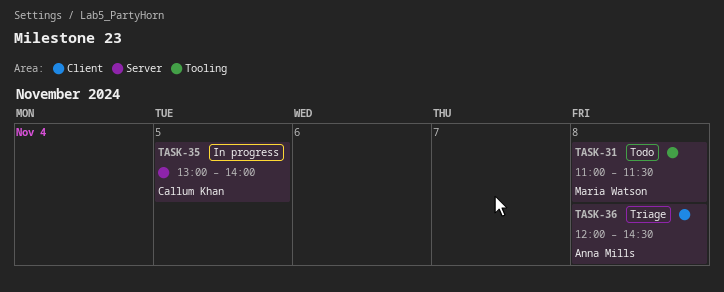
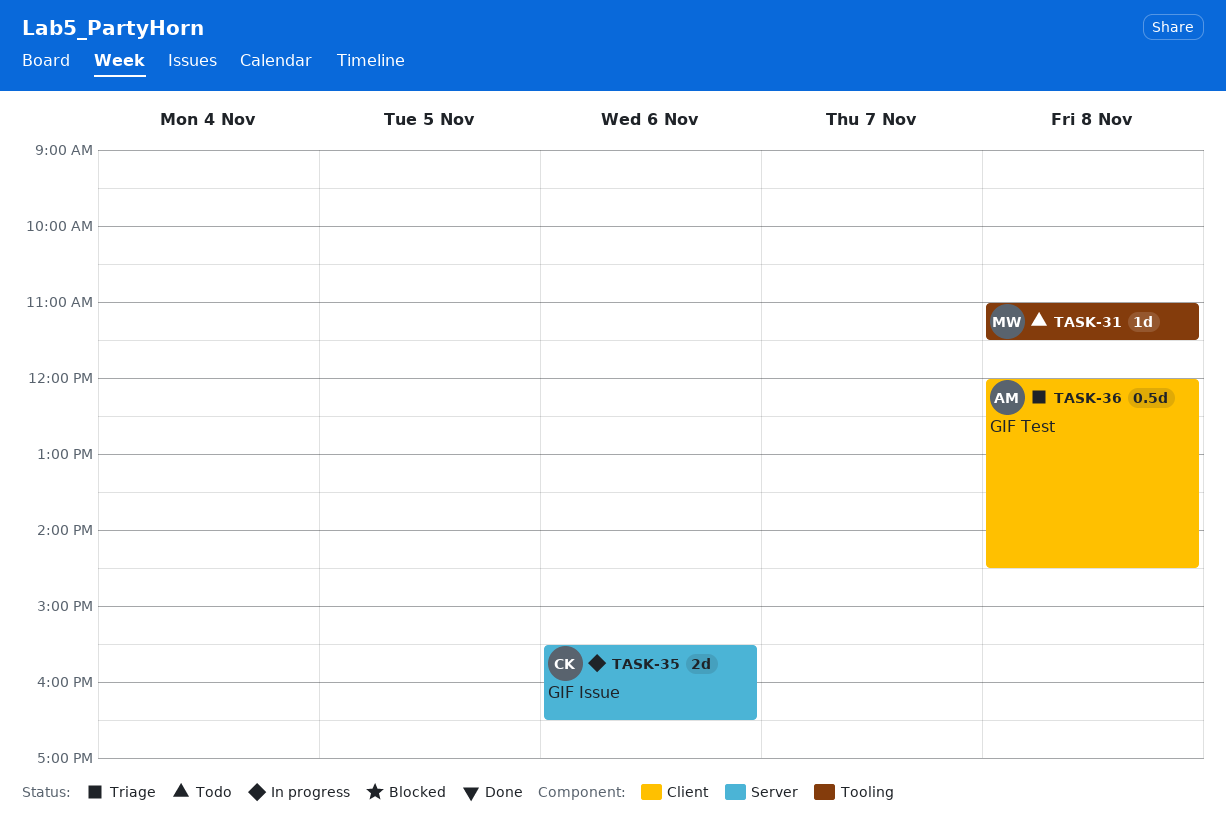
TASK-35, day: Nov 5 -> Nov 6
TASK-35, begins: 13:00 -> 15:30
TASK-35, ends: 14:00 -> 16:30

